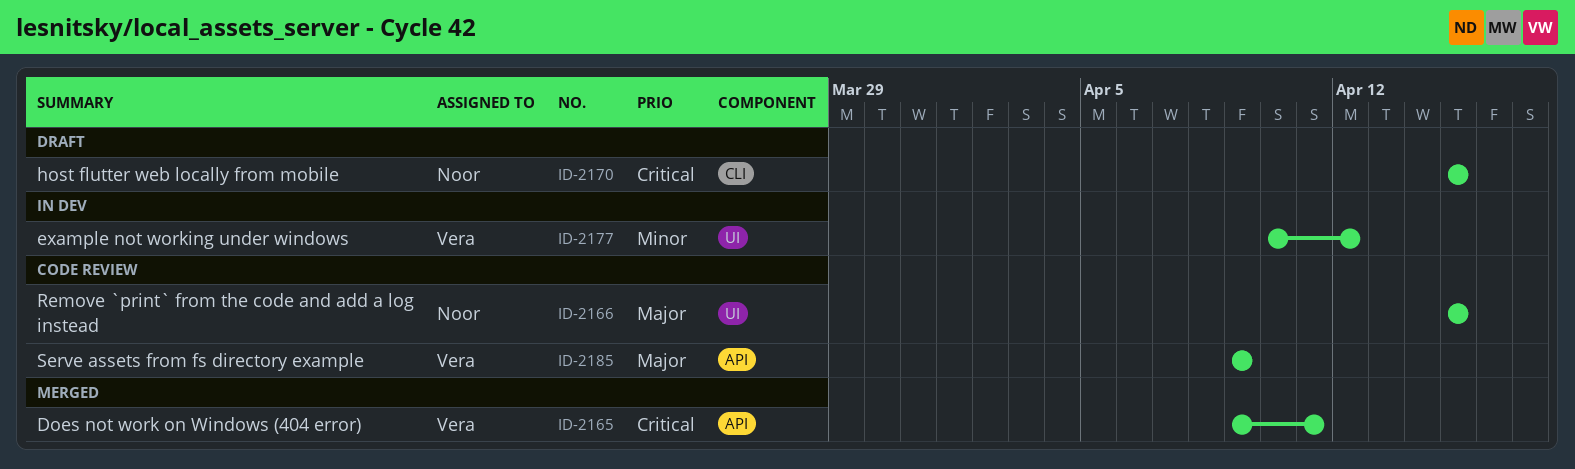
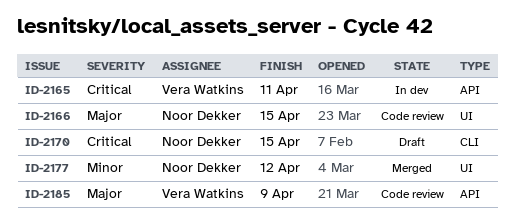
ID-2165, status: Merged -> In dev
ID-2177, status: In dev -> Merged
ID-2177, owner: Vera Watkins -> Noor Dekker

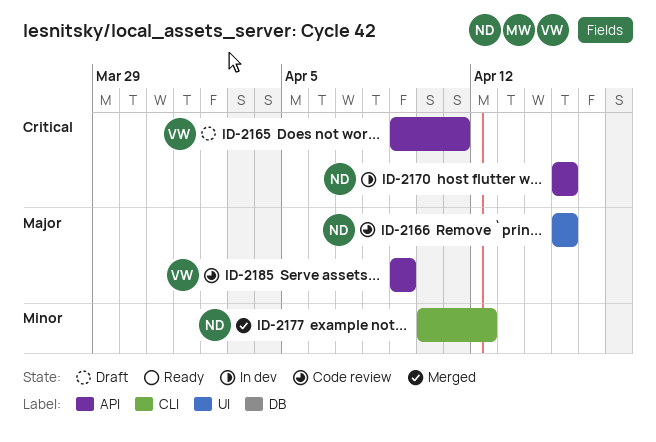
ID-2165, status: In dev -> Draft
ID-2170, status: Draft -> In dev
ID-2170, label: CLI -> API
ID-2177, label: UI -> CLI

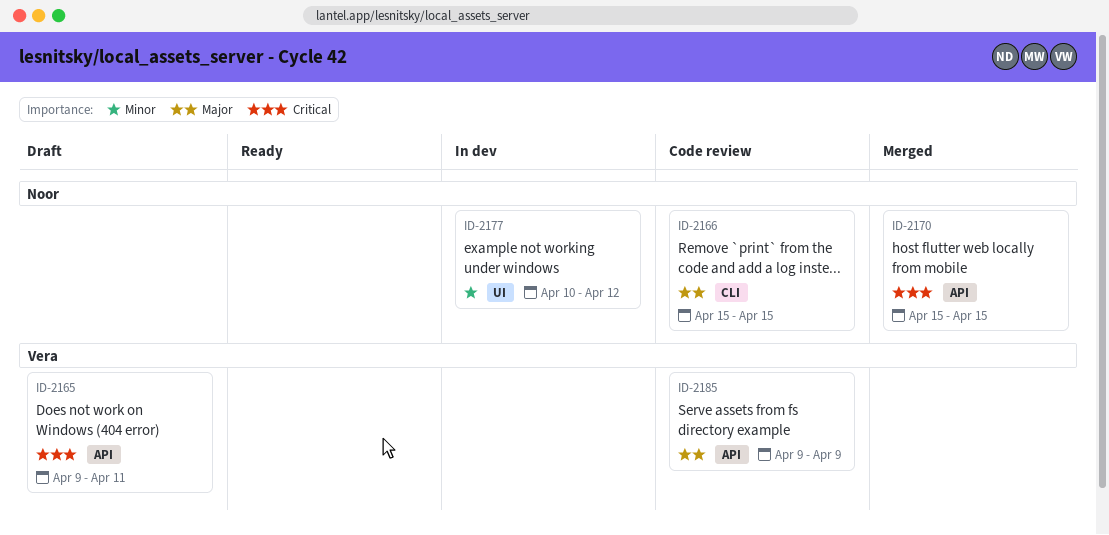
ID-2166, label: UI -> CLI
ID-2170, status: In dev -> Merged
ID-2177, status: Merged -> In dev
ID-2177, label: CLI -> UI

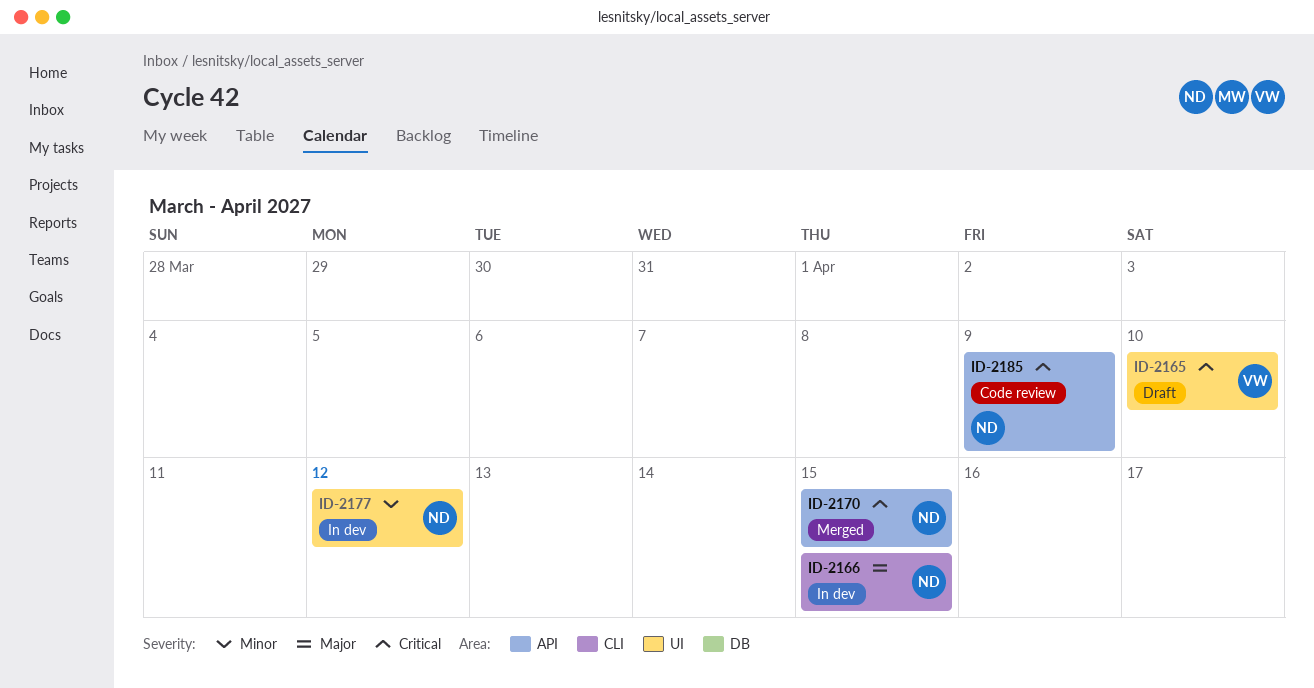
ID-2165, label: API -> UI
ID-2165, due: Apr 11 -> Apr 10
ID-2166, status: Code review -> In dev
ID-2185, owner: Vera -> Noor
ID-2185, priority: Major -> Critical

